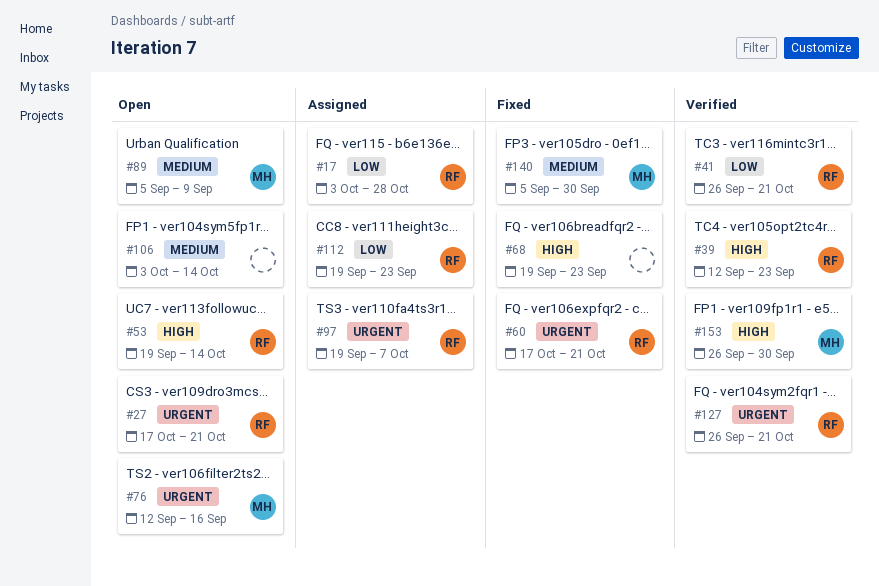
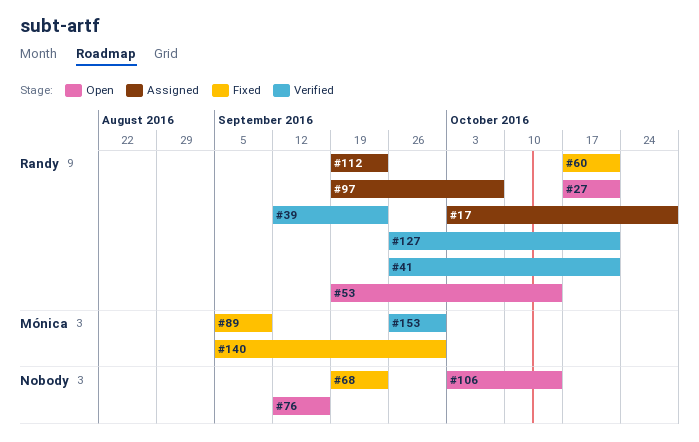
#76, owner: Mónica -> none
#89, status: Open -> Fixed

